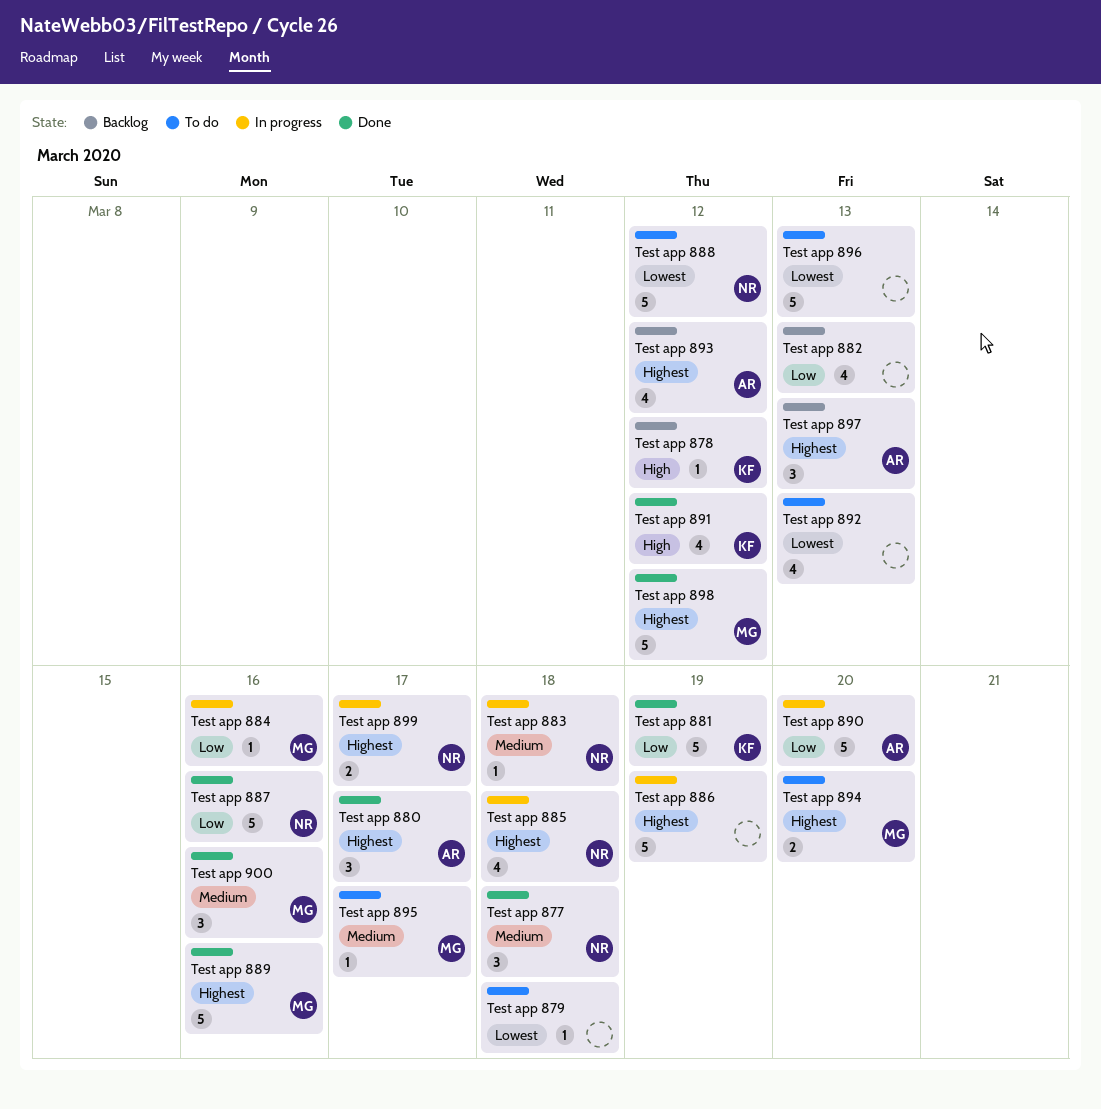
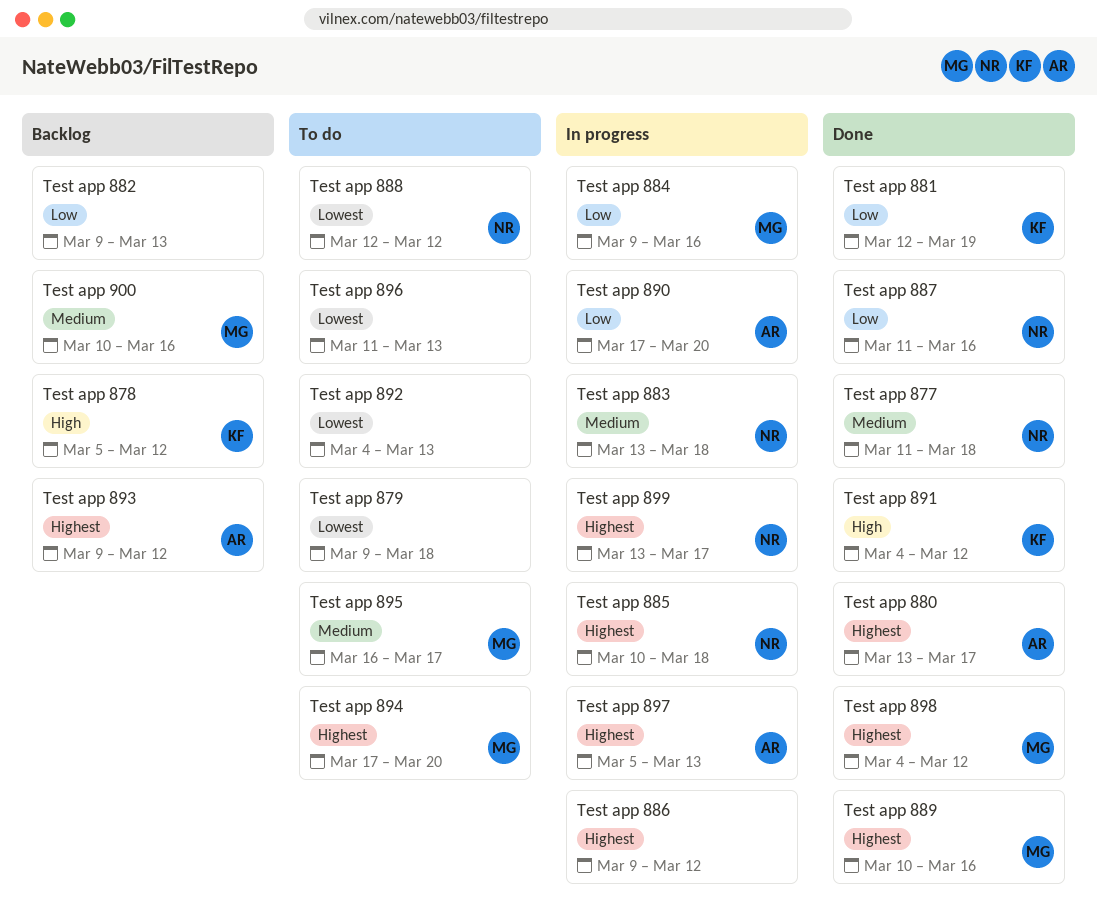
Test app 886, due: Mar 19 -> Mar 12
Test app 897, status: Backlog -> In progress
Test app 900, status: Done -> Backlog

